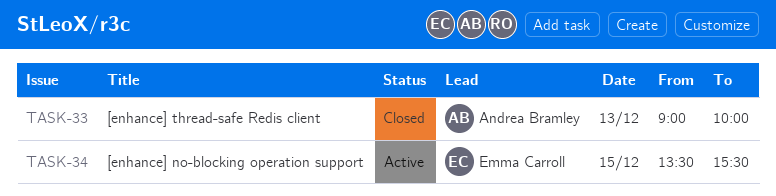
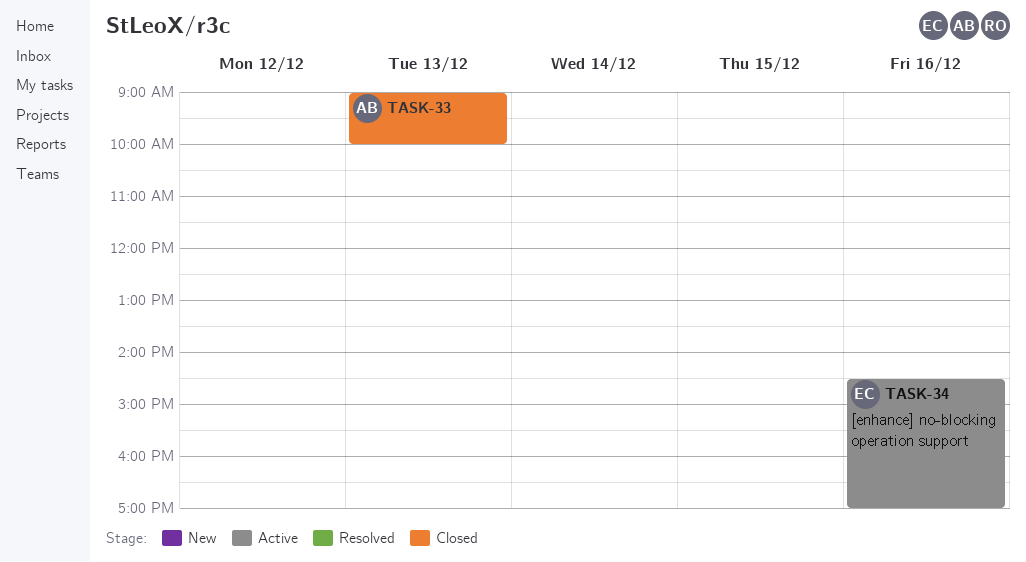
TASK-34, day: Dec 15 -> Dec 16
TASK-34, begins: 13:30 -> 14:30
TASK-34, ends: 15:30 -> 17:00

